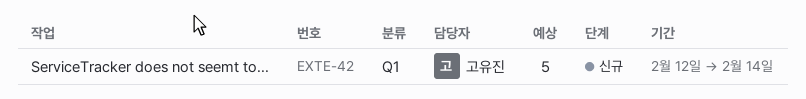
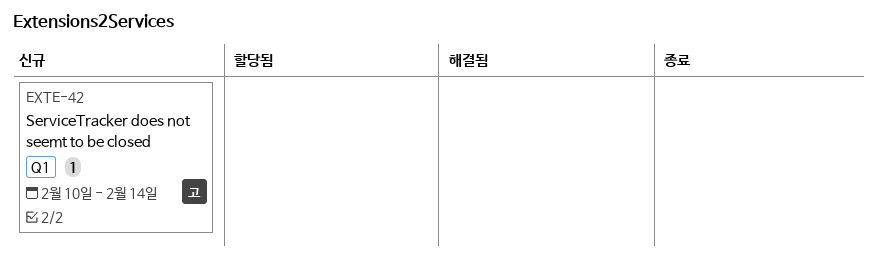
EXTE-42, estimate: 5 -> 1
EXTE-42, start: Feb 12 -> Feb 10

